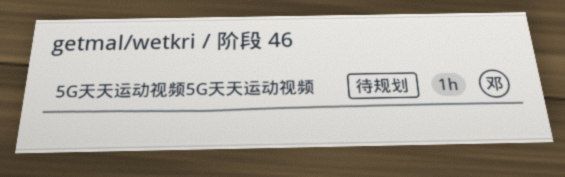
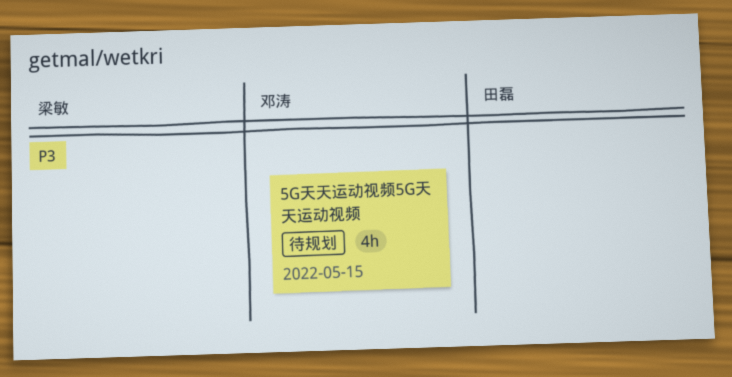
5G天天运动视频5G天天运动视频, estimate: 1h -> 4h

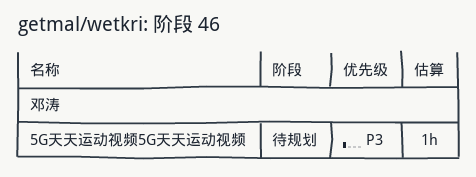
5G天天运动视频5G天天运动视频, estimate: 4h -> 1h

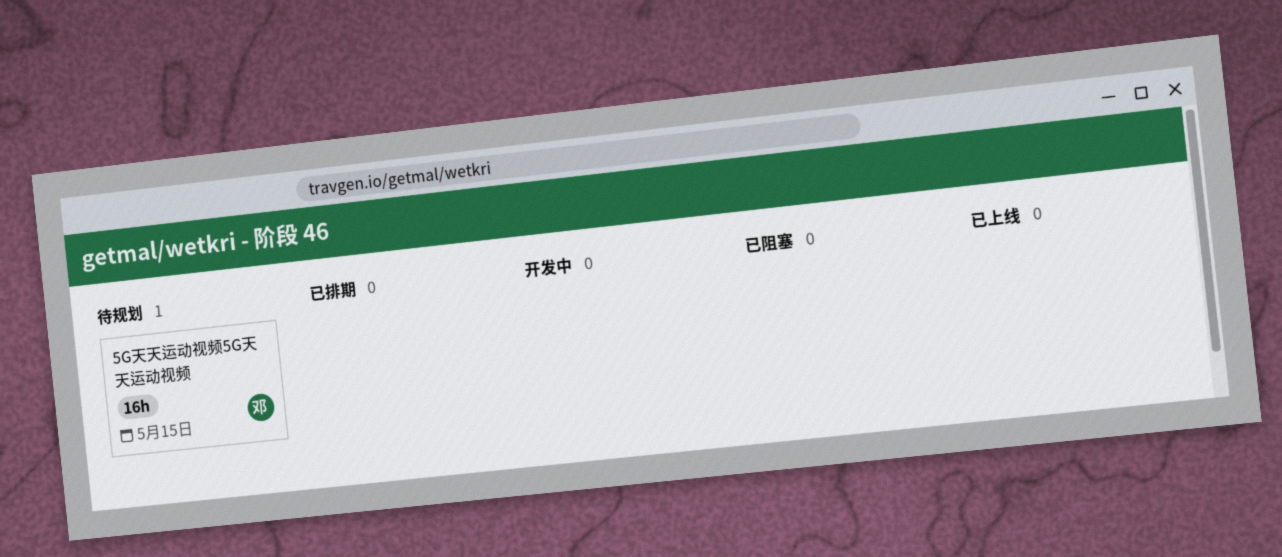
5G天天运动视频5G天天运动视频, estimate: 1h -> 16h

